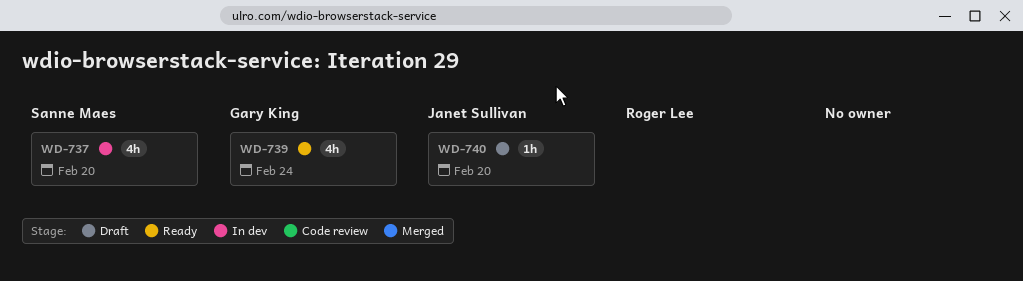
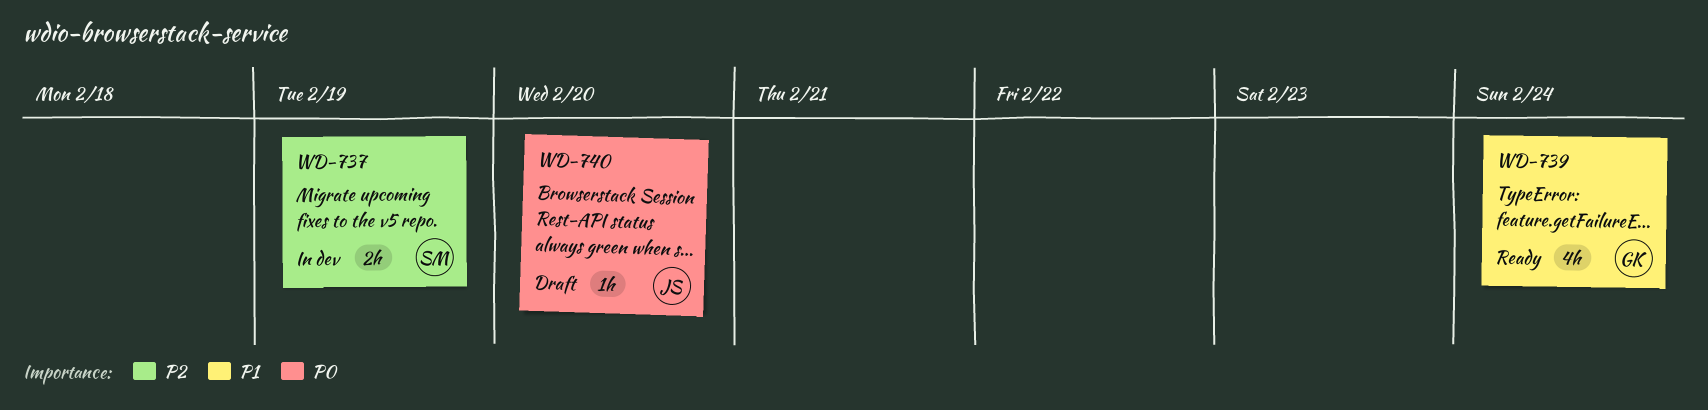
WD-737, estimate: 4h -> 2h
WD-737, due: Feb 20 -> Feb 19

